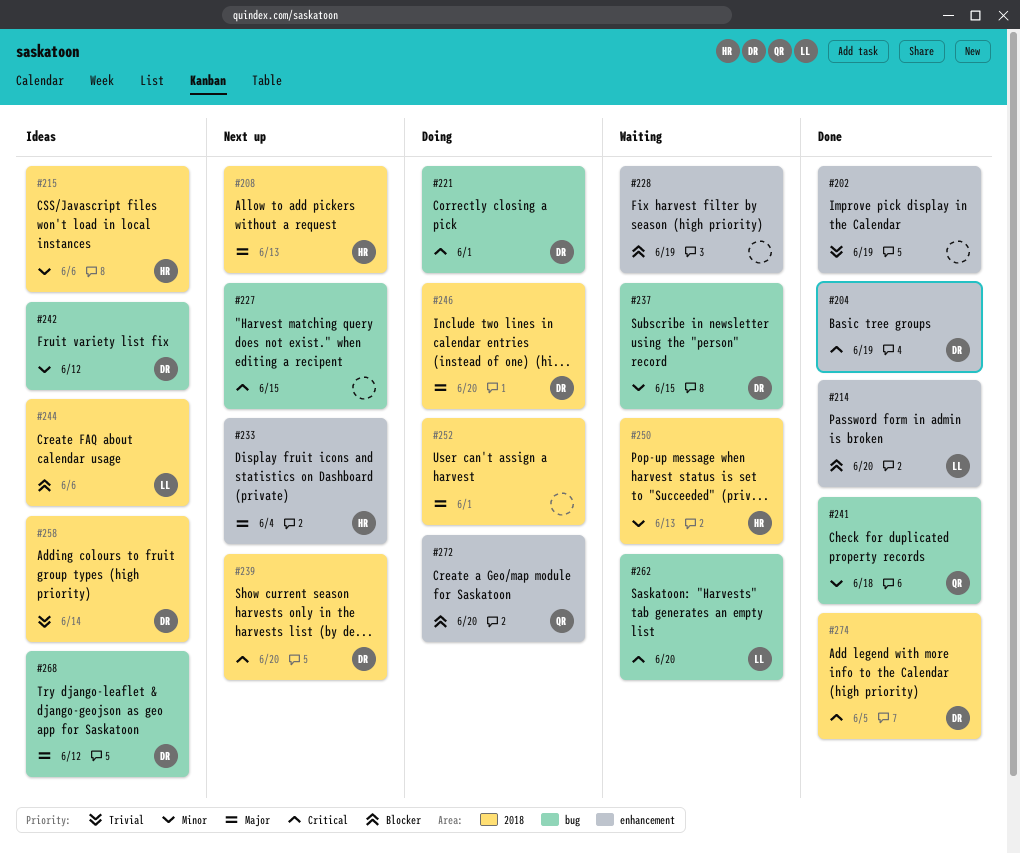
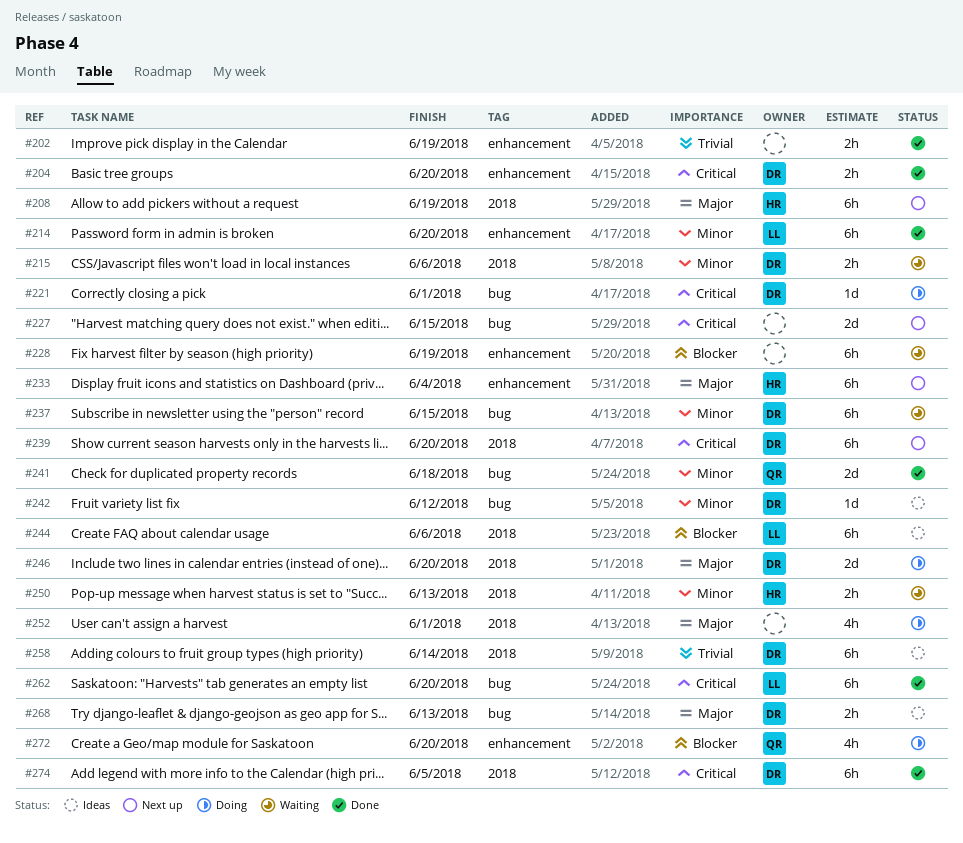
#204, due: Jun 19 -> Jun 20
#208, due: Jun 13 -> Jun 19
#214, priority: Blocker -> Minor
#215, status: Ideas -> Waiting
#215, owner: HR -> DR
#262, status: Waiting -> Done
#268, due: Jun 12 -> Jun 13

